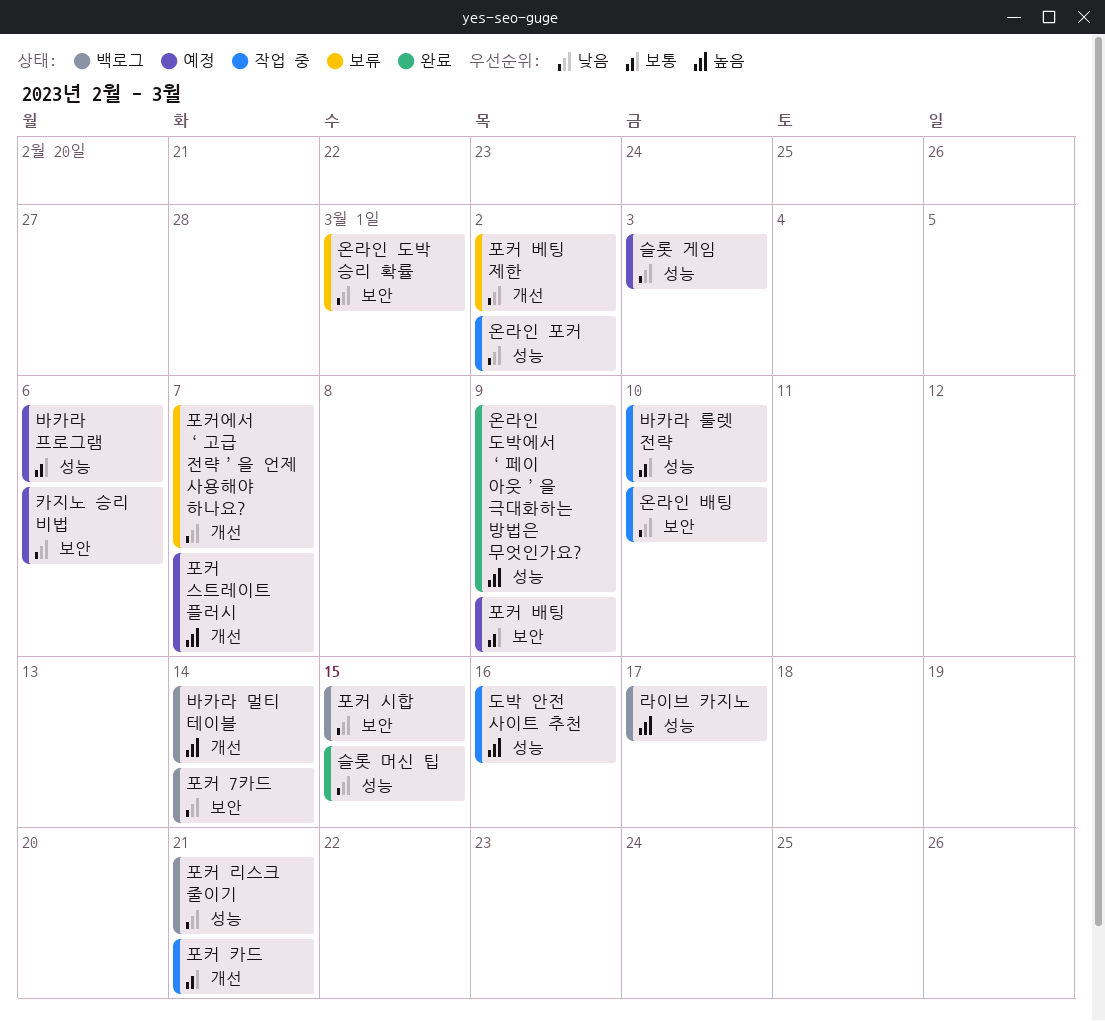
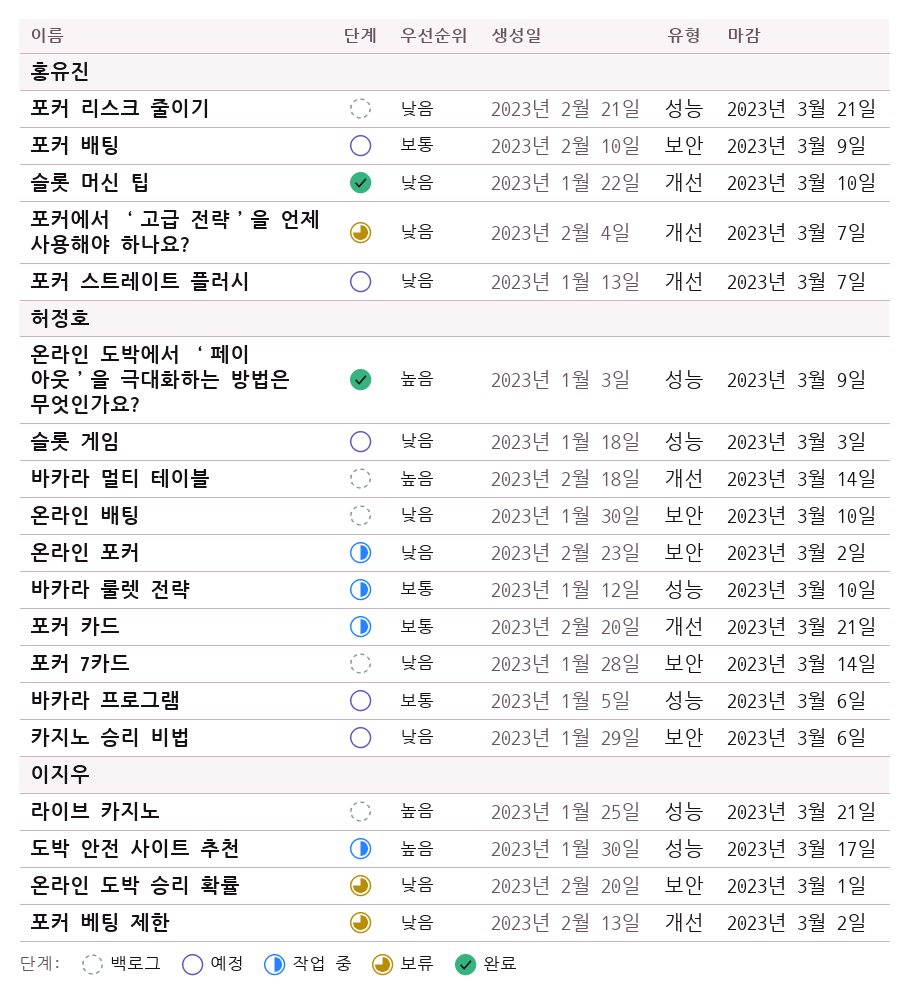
도박 안전 사이트 추천, due: Mar 16 -> Mar 17
라이브 카지노, due: Mar 17 -> Mar 21
슬롯 머신 팁, label: 성능 -> 개선
슬롯 머신 팁, due: Mar 15 -> Mar 10
온라인 배팅, status: 작업 중 -> 백로그
온라인 포커, label: 성능 -> 보안
포커 스트레이트 플러시, priority: 높음 -> 낮음
포커 시합: present -> none

